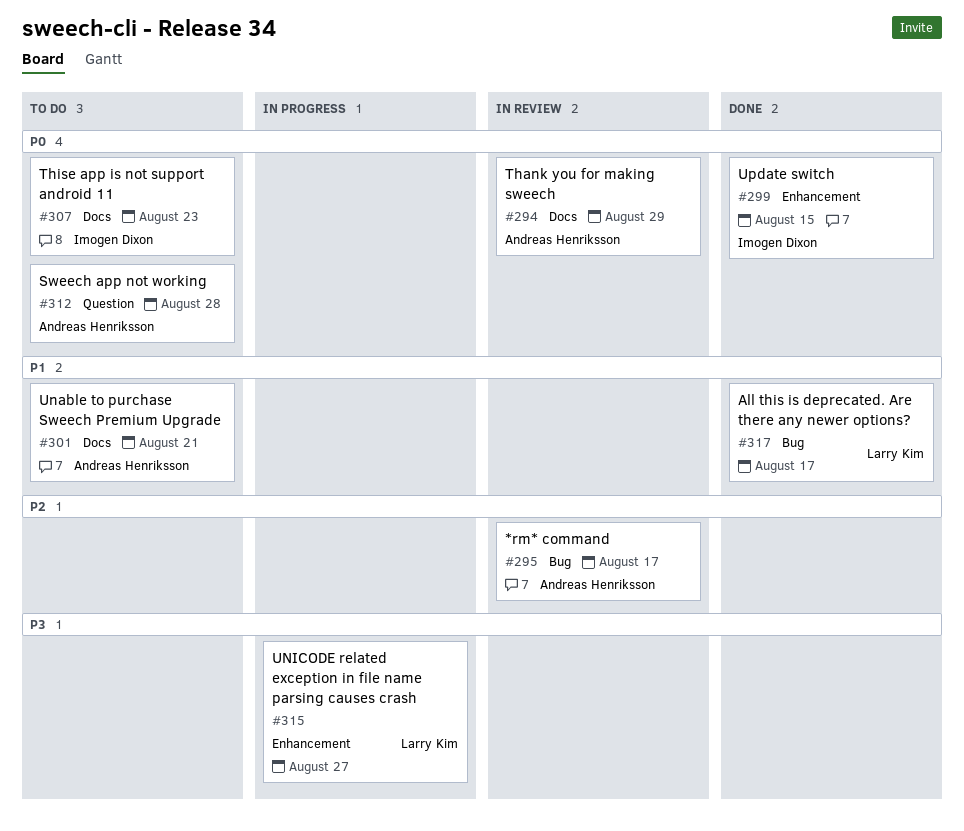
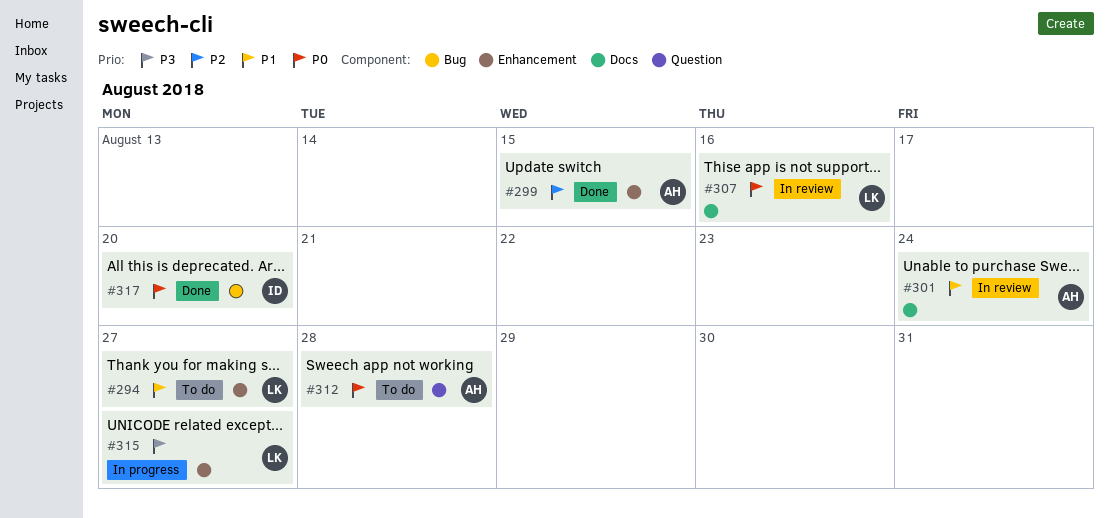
#294, status: In review -> To do
#294, owner: Andreas Henriksson -> Larry Kim
#294, priority: P0 -> P1
#294, label: Docs -> Enhancement
#294, due: Aug 29 -> Aug 27
#295: present -> none
#299, owner: Imogen Dixon -> Andreas Henriksson
#299, priority: P0 -> P2
#301, status: To do -> In review
#301, due: Aug 21 -> Aug 24
#307, status: To do -> In review
#307, owner: Imogen Dixon -> Larry Kim
#307, due: Aug 23 -> Aug 16
#317, owner: Larry Kim -> Imogen Dixon
#317, priority: P1 -> P0
#317, due: Aug 17 -> Aug 20

